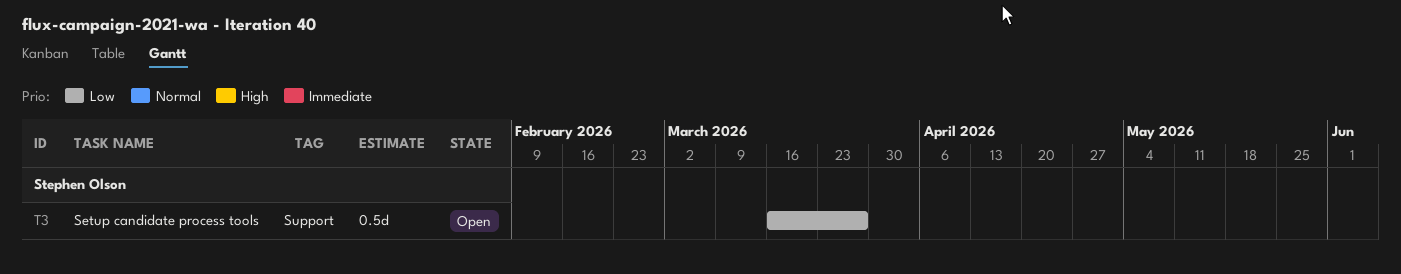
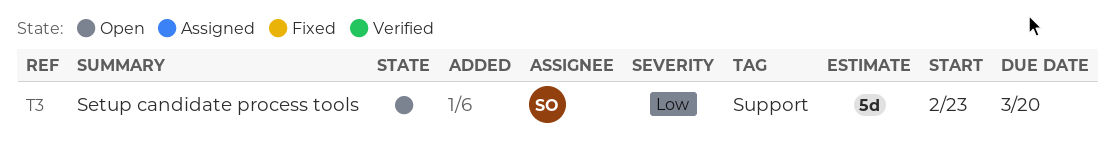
T3, estimate: 0.5d -> 5d
T3, start: Mar 16 -> Feb 23
T3, due: Mar 27 -> Mar 20

